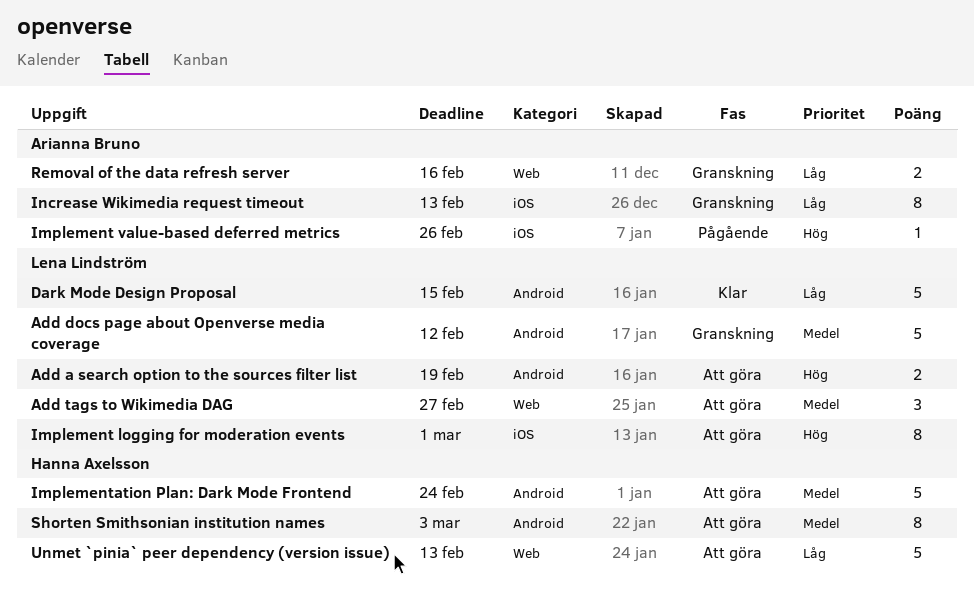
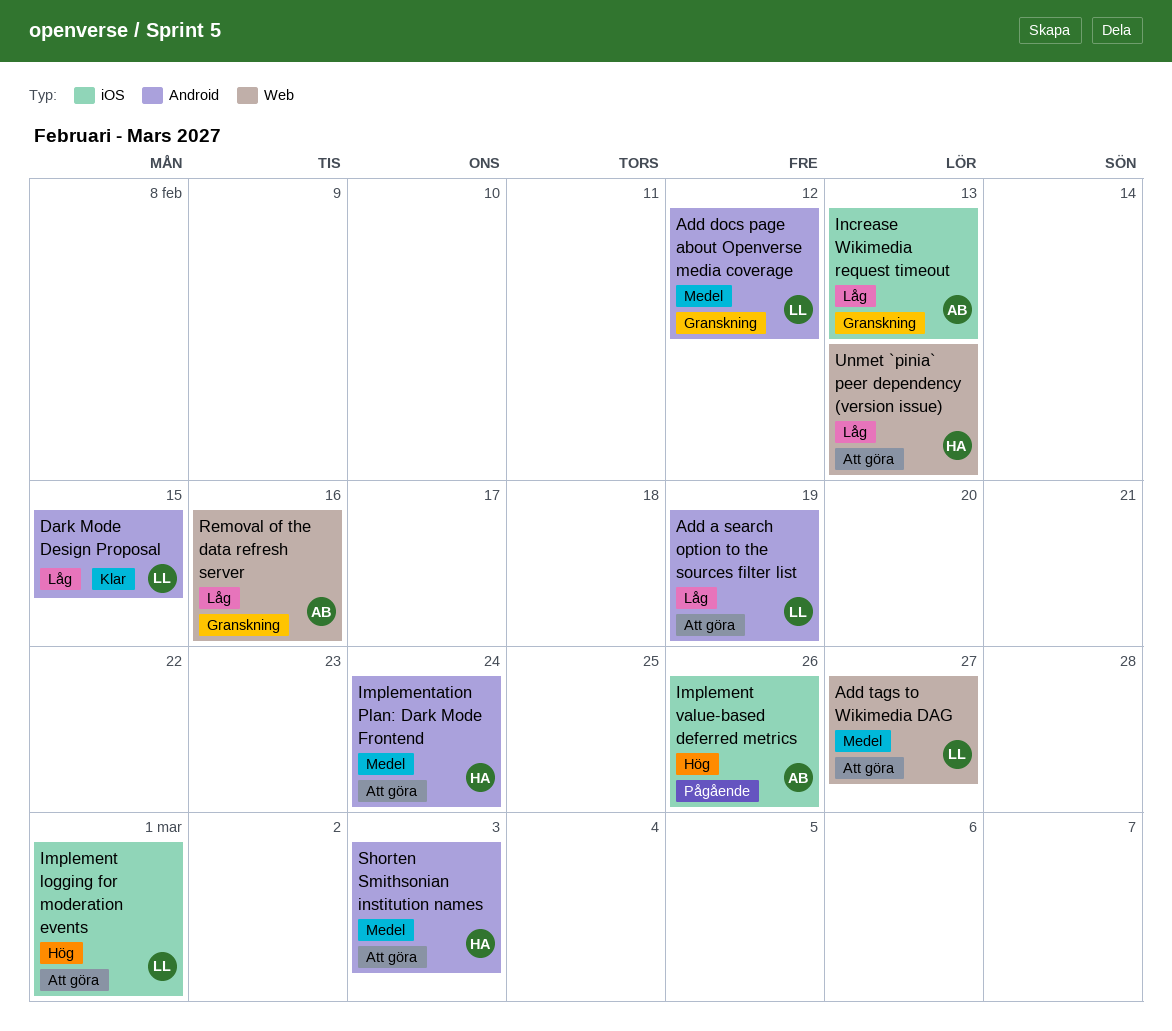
Add a search option to the sources filter list, priority: Hög -> Låg

